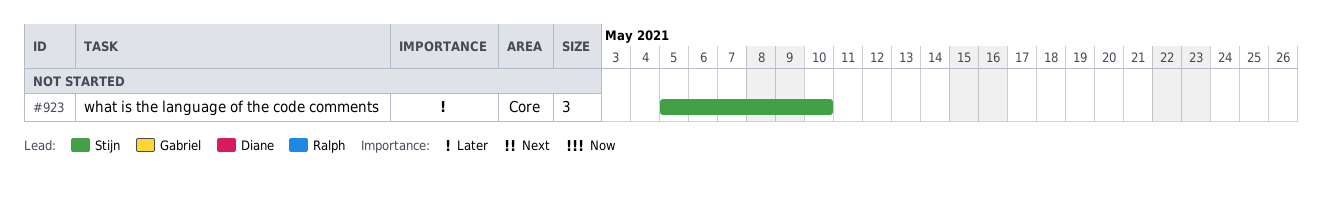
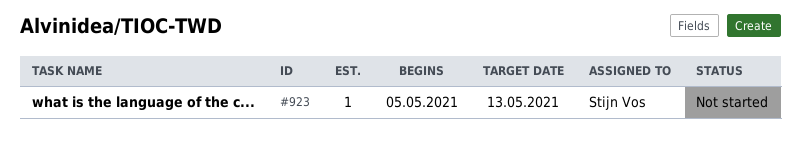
#923, estimate: 3 -> 1
#923, due: May 10 -> May 13

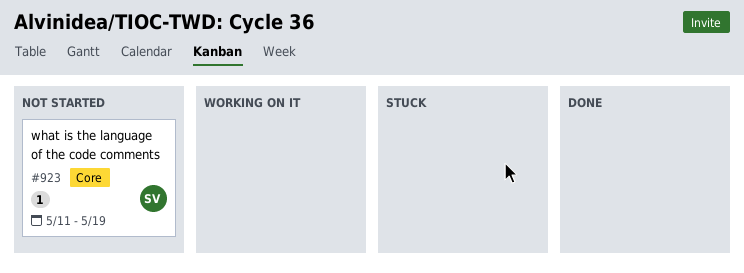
#923, start: May 5 -> May 11
#923, due: May 13 -> May 19

